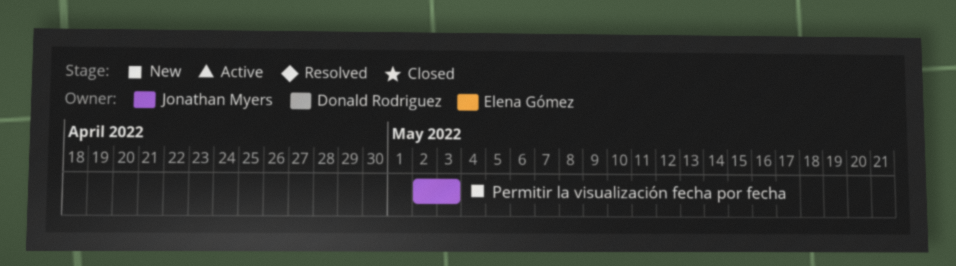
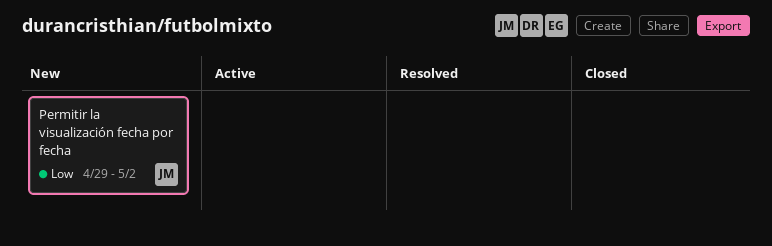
Permitir la visualización fecha por fecha, start: May 2 -> Apr 29
Permitir la visualización fecha por fecha, due: May 3 -> May 2

